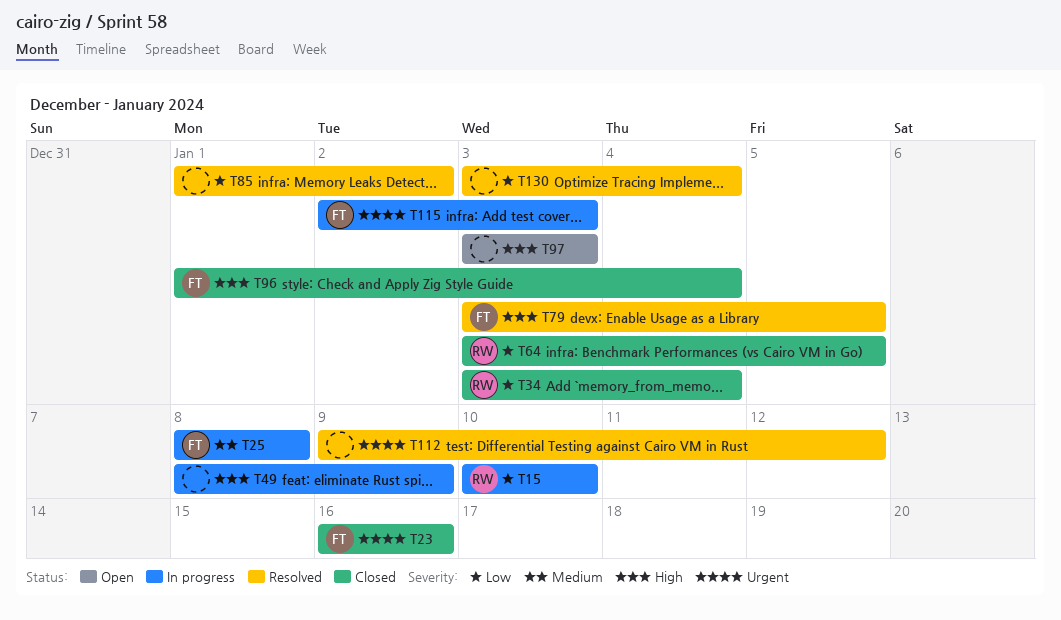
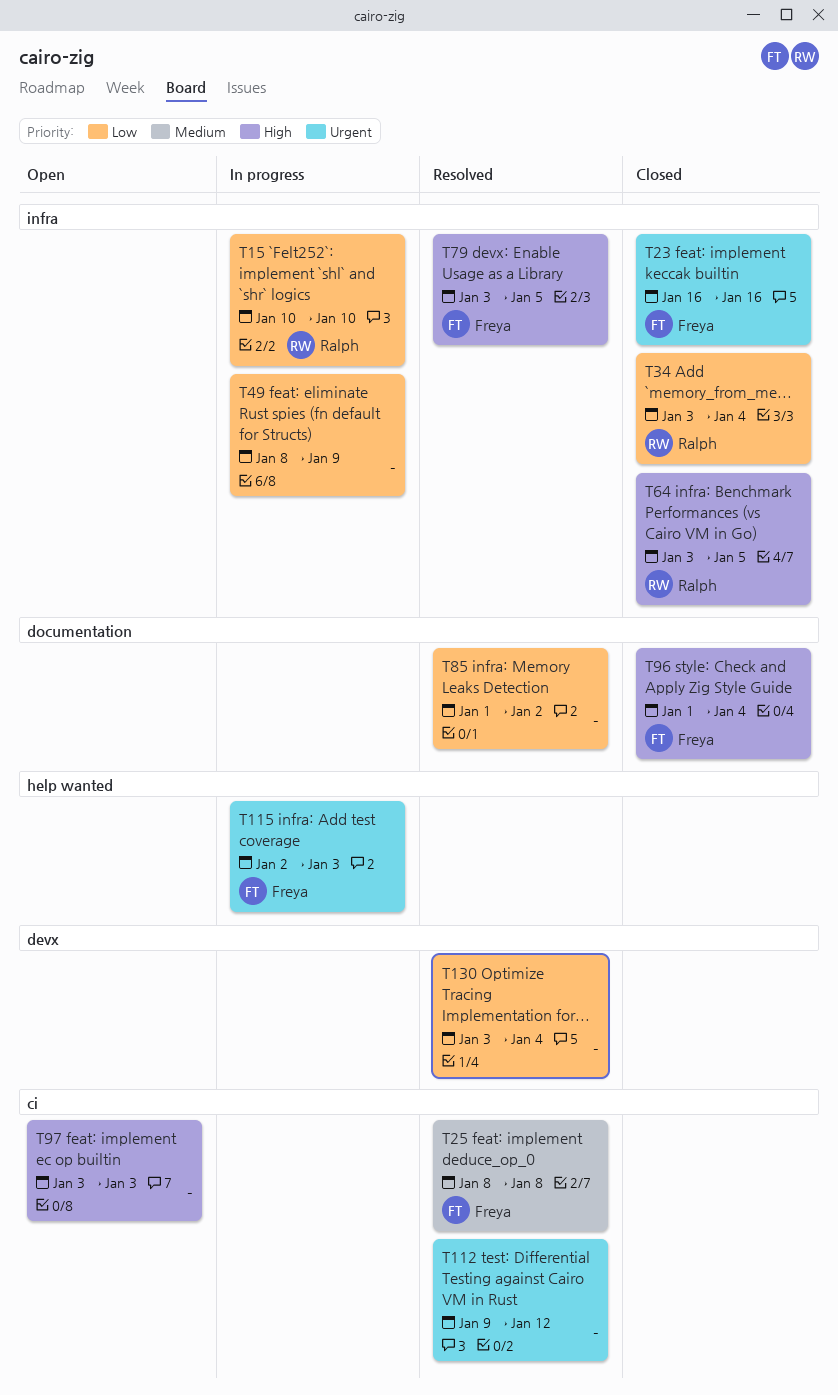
T25, status: In progress -> Resolved
T49, priority: High -> Low
T64, priority: Low -> High

